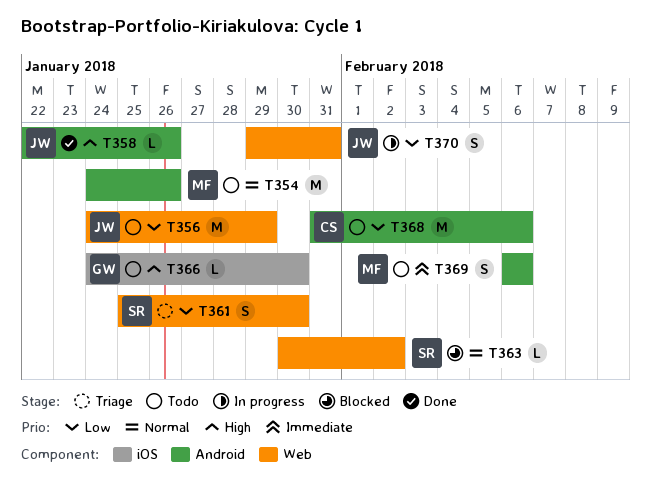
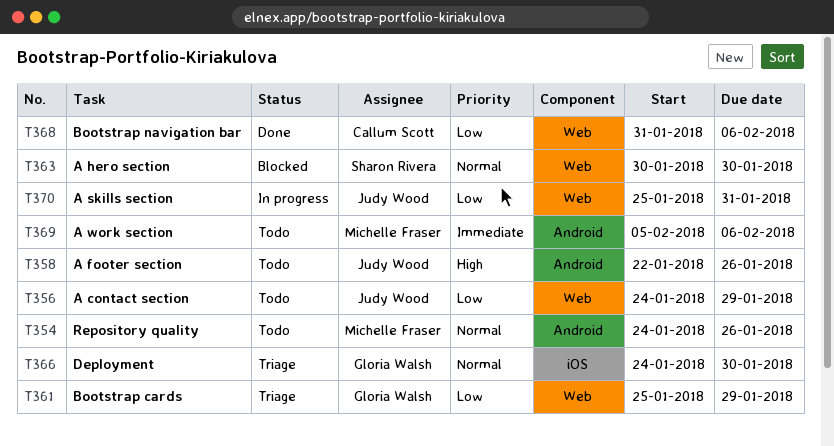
T358, status: Done -> Todo
T361, owner: Sharon Rivera -> Gloria Walsh
T361, due: Jan 30 -> Jan 29
T363, due: Feb 2 -> Jan 30
T366, status: Todo -> Triage
T366, priority: High -> Normal
T368, status: Todo -> Done
T368, label: Android -> Web
T369, start: Feb 6 -> Feb 5
T370, start: Jan 29 -> Jan 25

